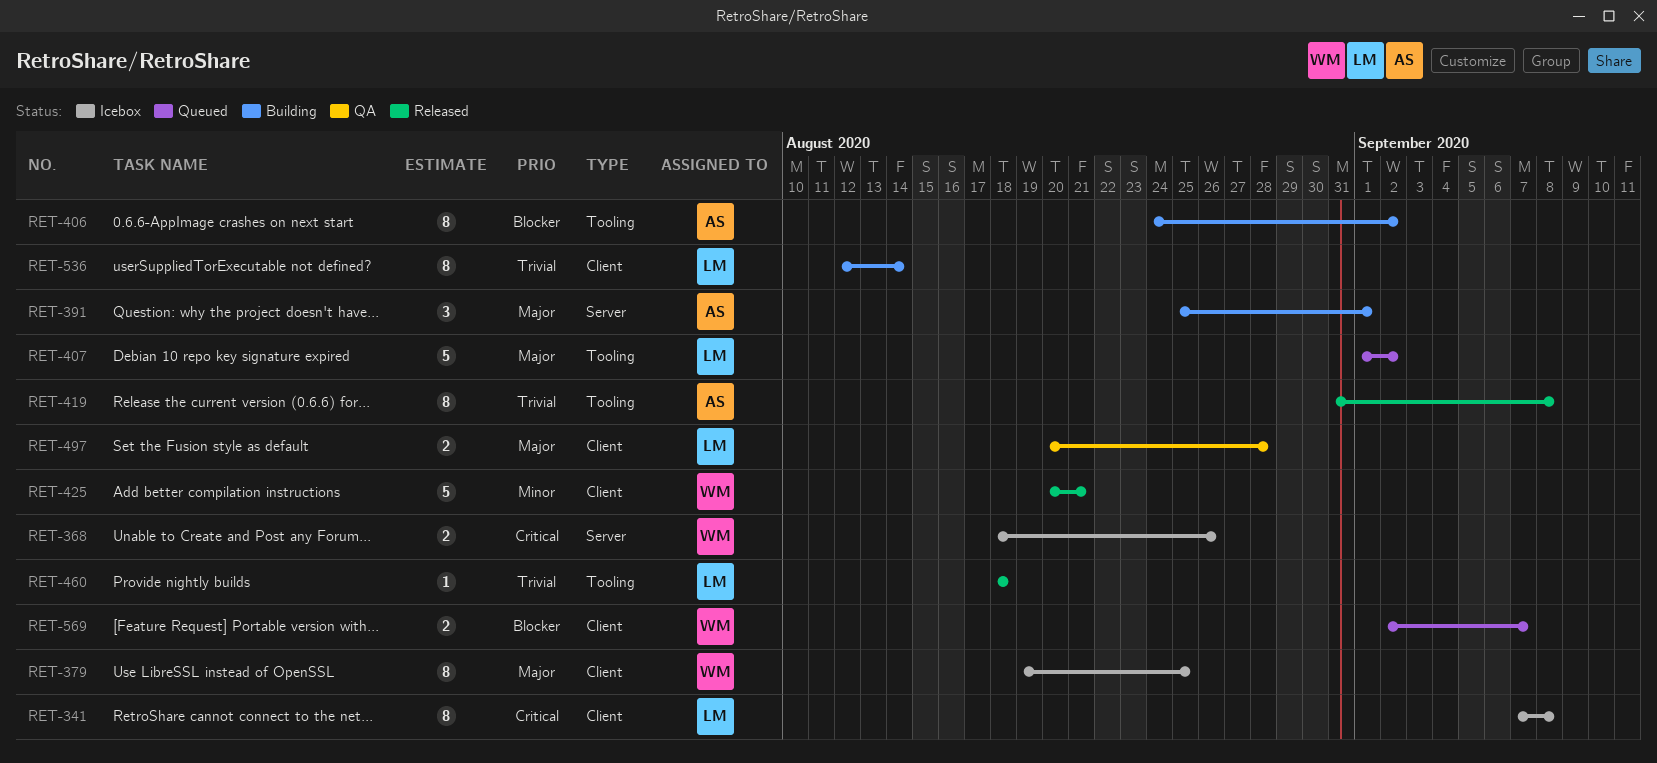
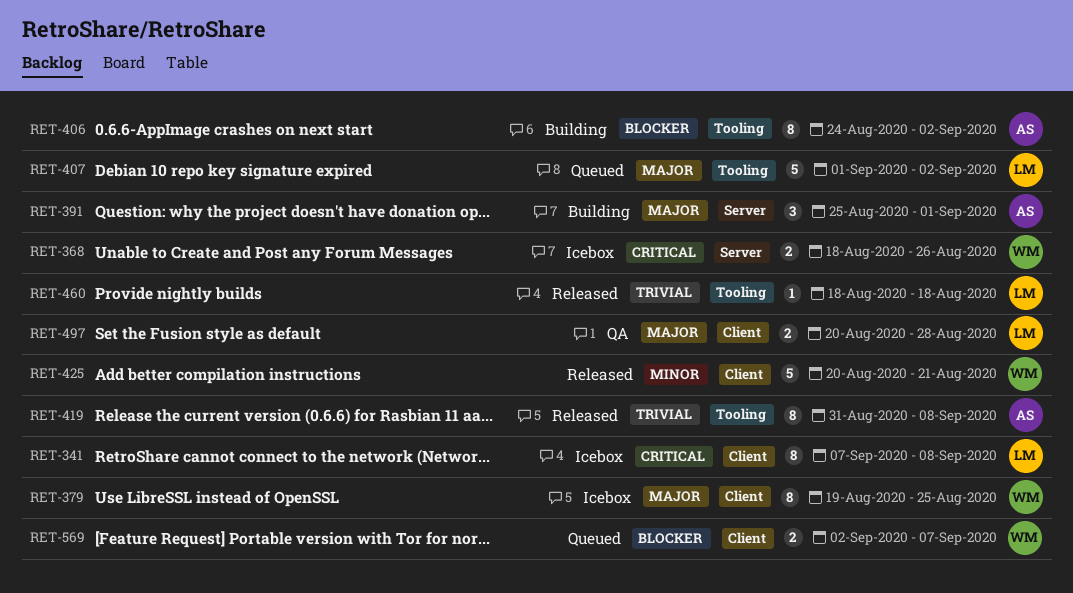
RET-536: present -> none

